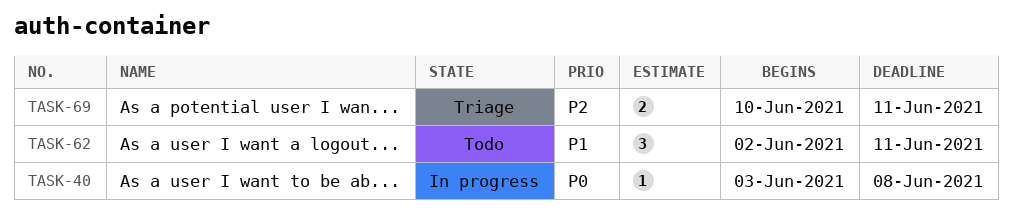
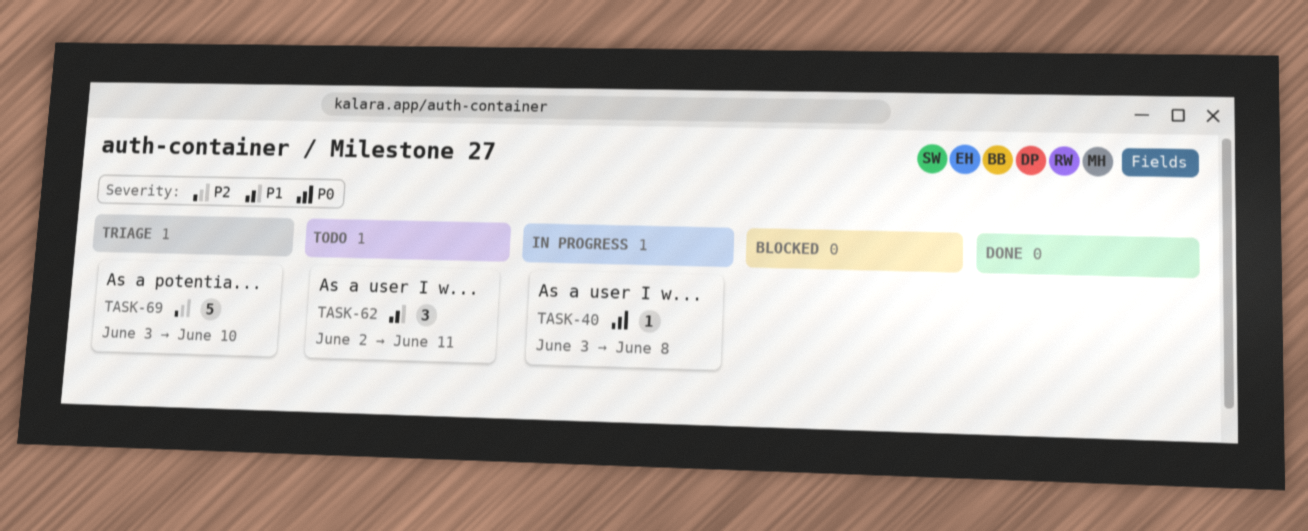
TASK-69, estimate: 2 -> 5
TASK-69, start: Jun 10 -> Jun 3
TASK-69, due: Jun 11 -> Jun 10

